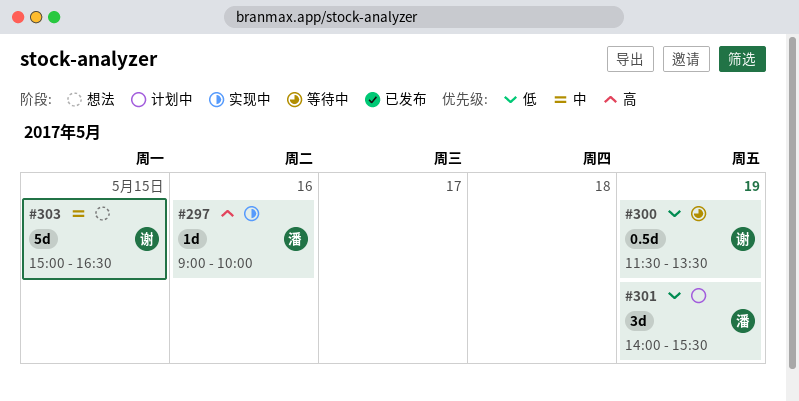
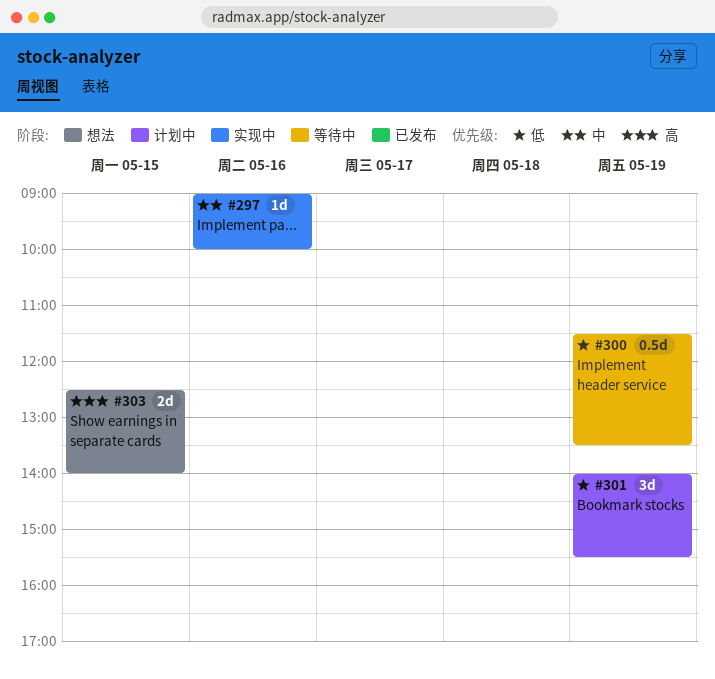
#297, priority: 高 -> 中
#303, priority: 中 -> 高
#303, estimate: 5d -> 2d
#303, begins: 15:00 -> 12:30
#303, ends: 16:30 -> 14:00

